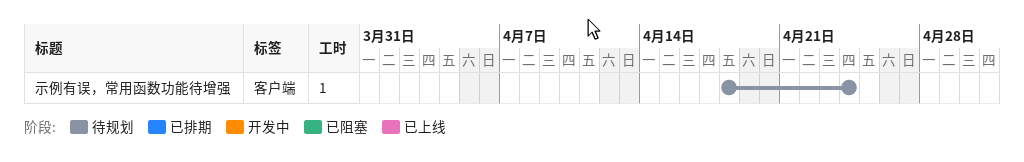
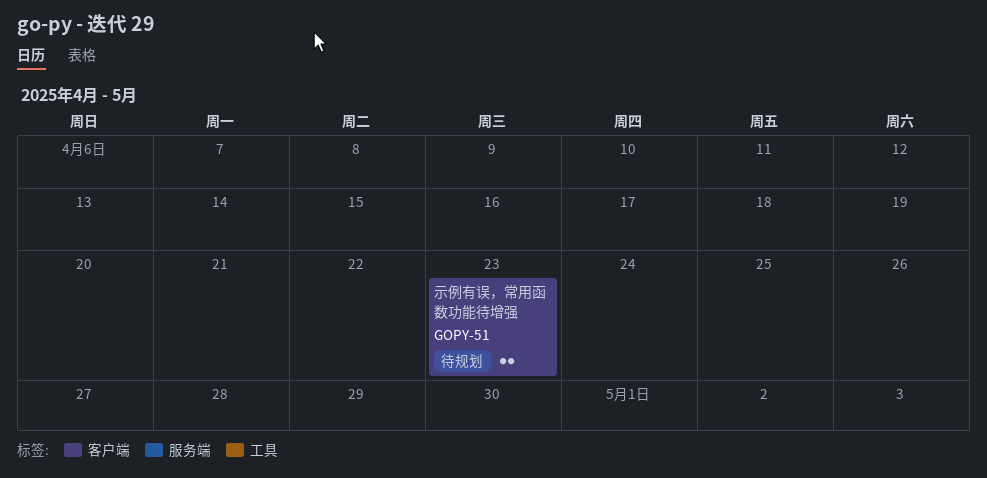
示例有误，常用函数功能待增强, estimate: 1 -> 2
示例有误，常用函数功能待增强, due: Apr 24 -> Apr 23

